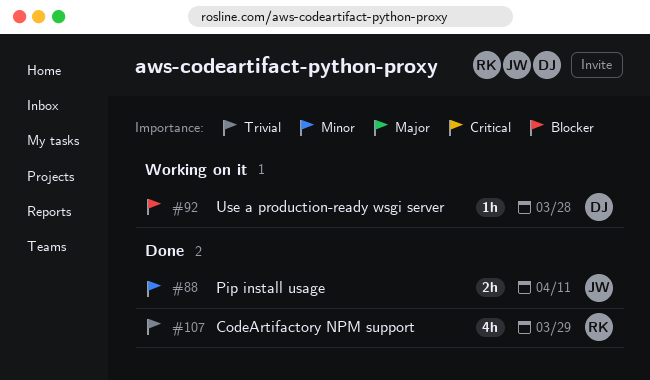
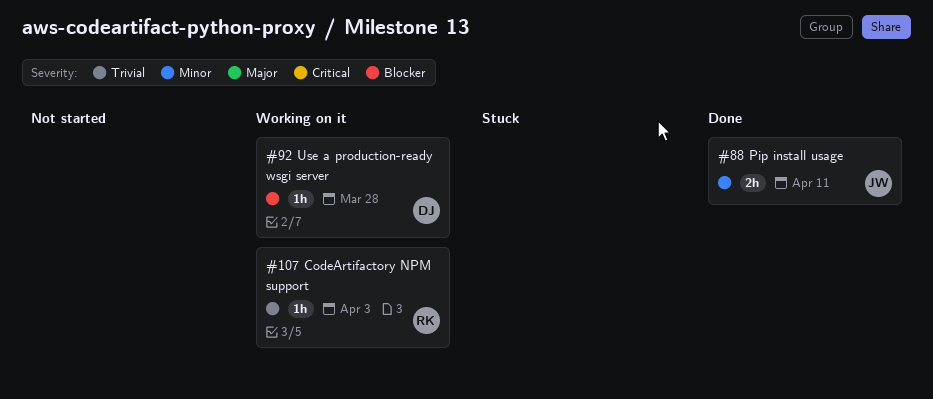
#107, status: Done -> Working on it
#107, estimate: 4h -> 1h
#107, due: Mar 29 -> Apr 3

